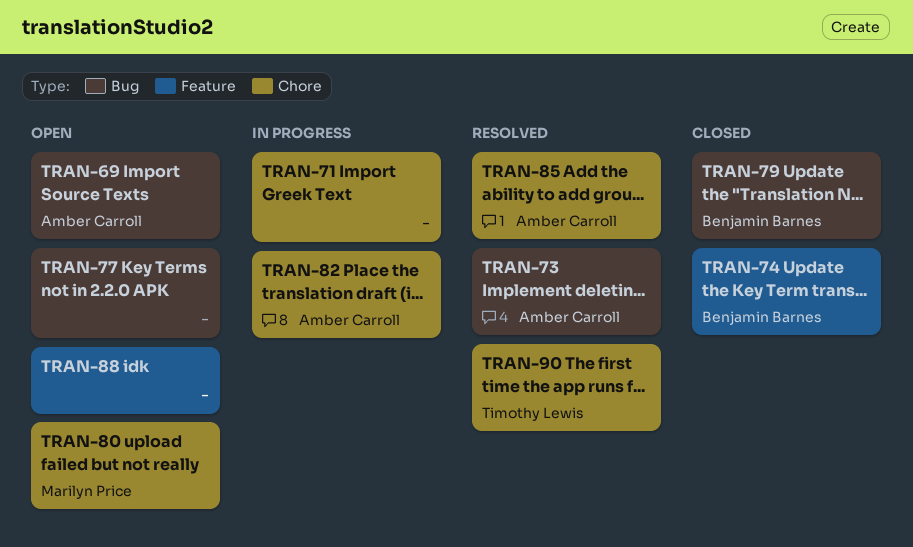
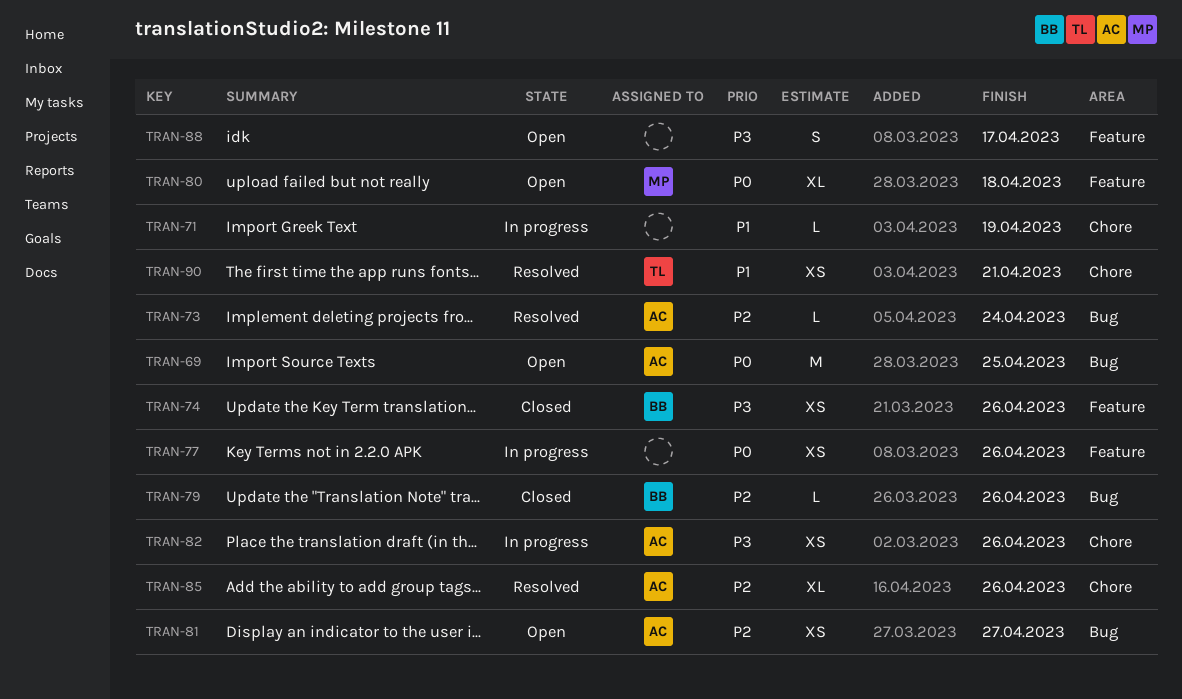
TRAN-77, status: Open -> In progress
TRAN-77, label: Bug -> Feature
TRAN-80, label: Chore -> Feature
TRAN-81: none -> present

